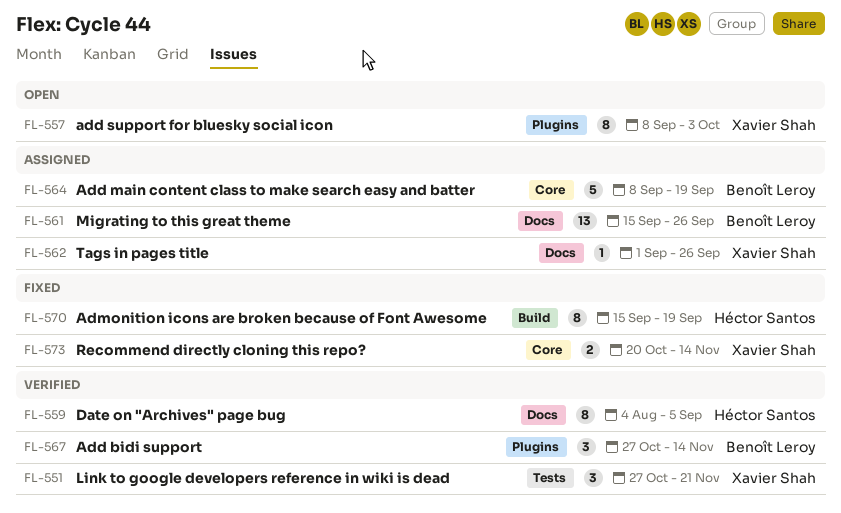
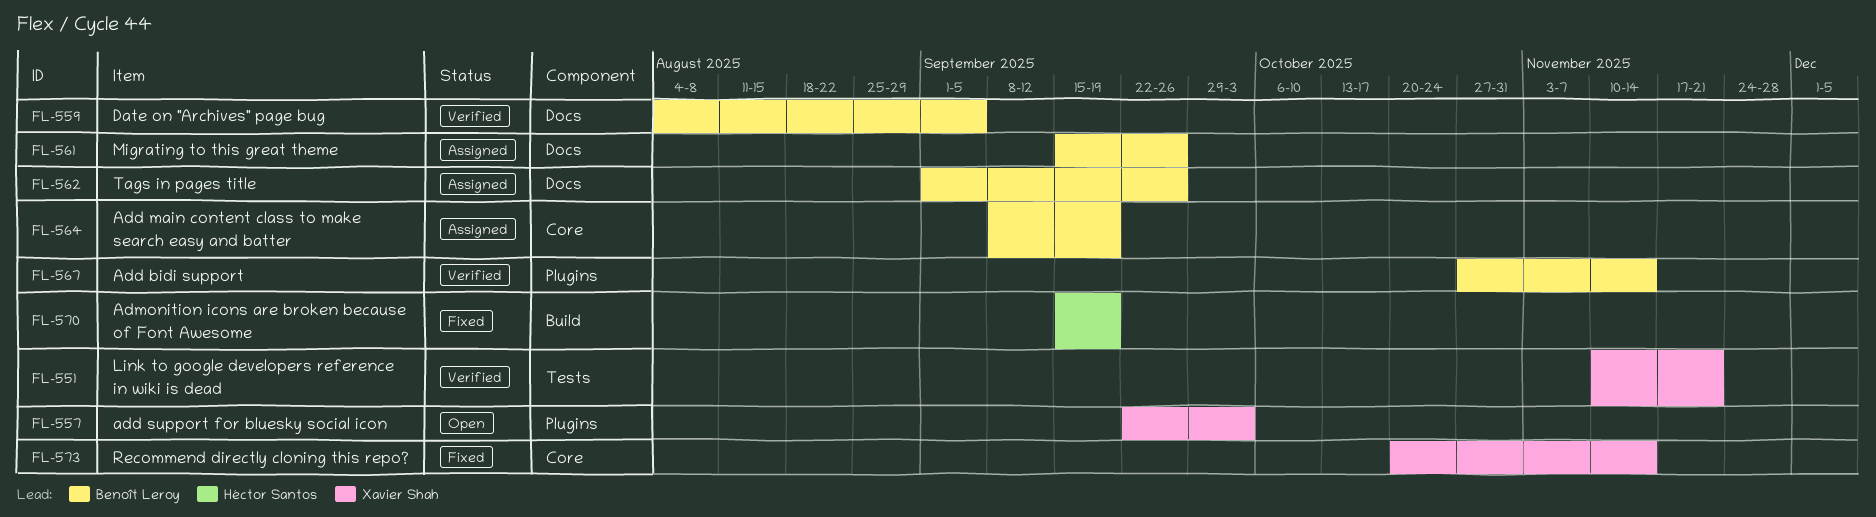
FL-551, start: Oct 27 -> Nov 10
FL-557, start: Sep 8 -> Sep 22
FL-559, owner: Héctor Santos -> Benoît Leroy
FL-562, owner: Xavier Shah -> Benoît Leroy

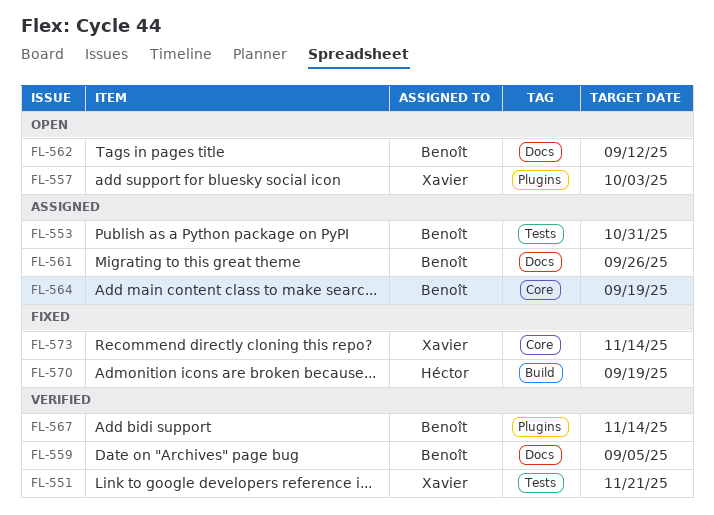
FL-553: none -> present
FL-562, status: Assigned -> Open
FL-562, due: Sep 26 -> Sep 12

